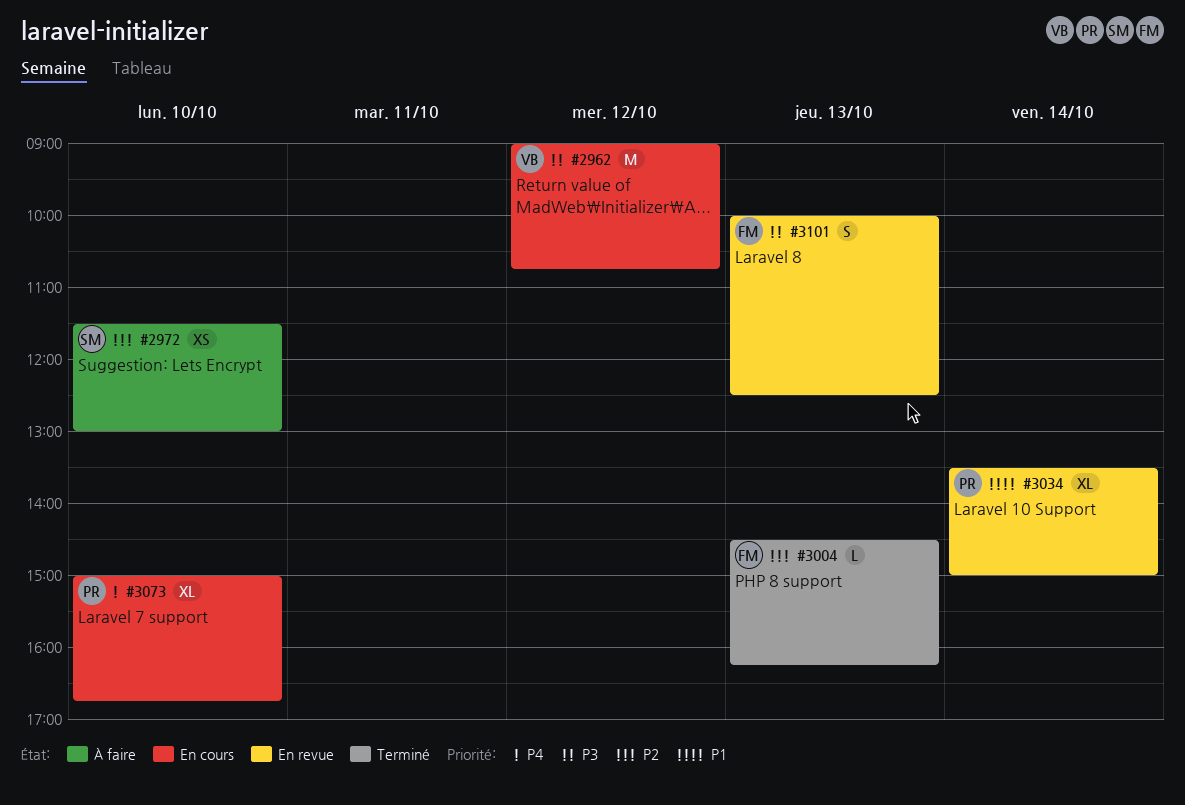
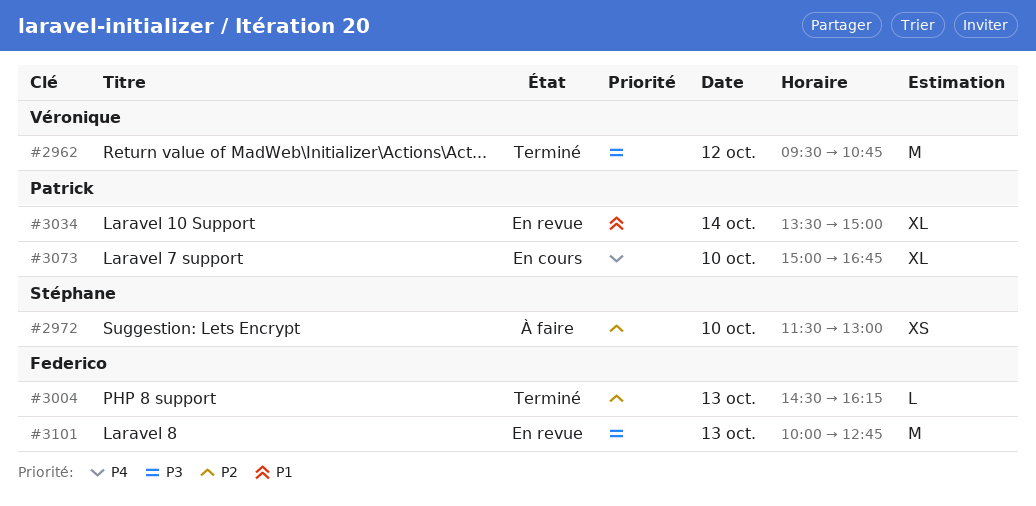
#2962, status: En cours -> Terminé
#2962, begins: 09:00 -> 09:30
#3101, estimate: S -> M
#3101, ends: 12:30 -> 12:45

